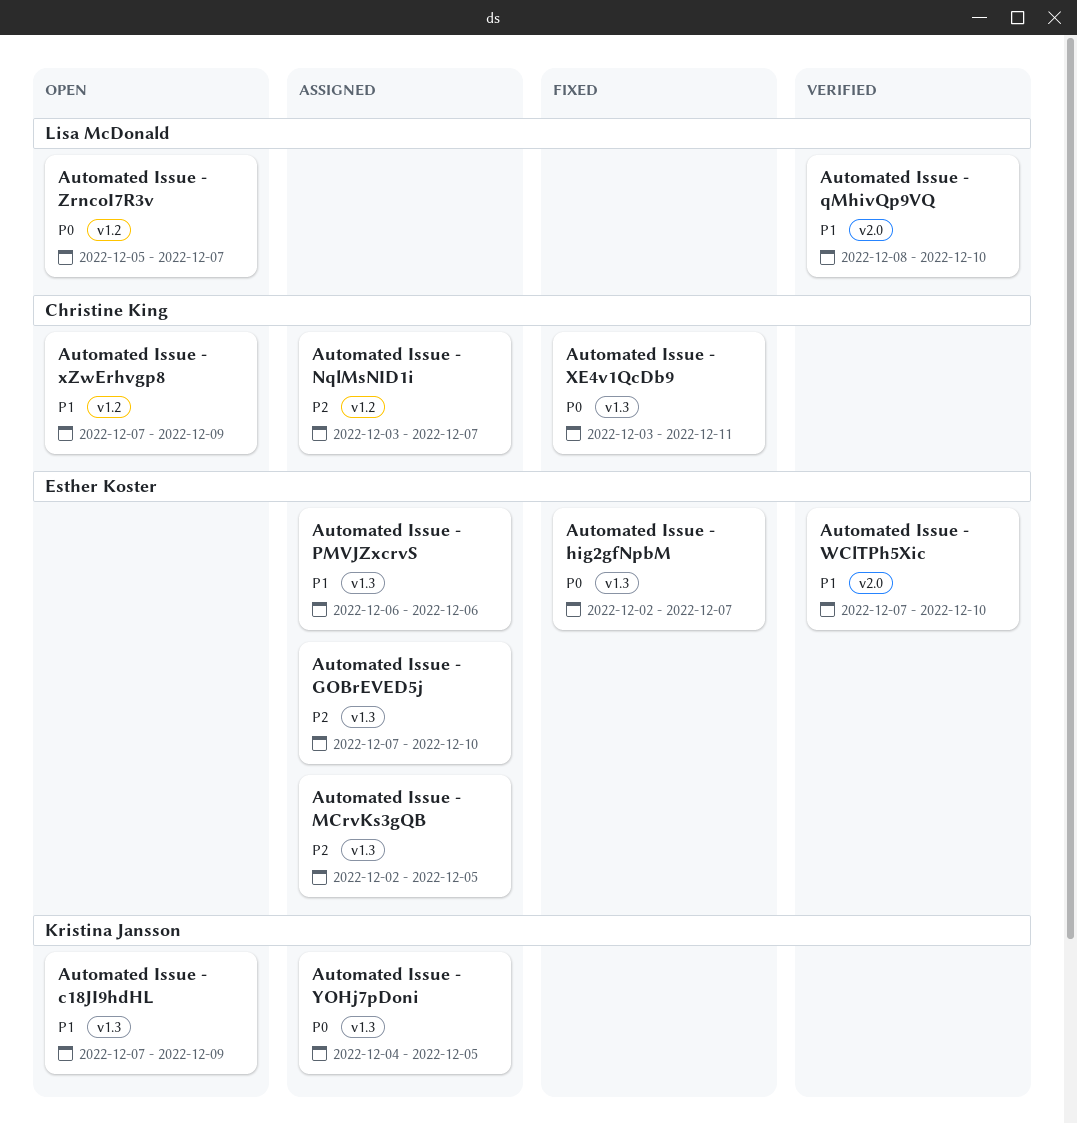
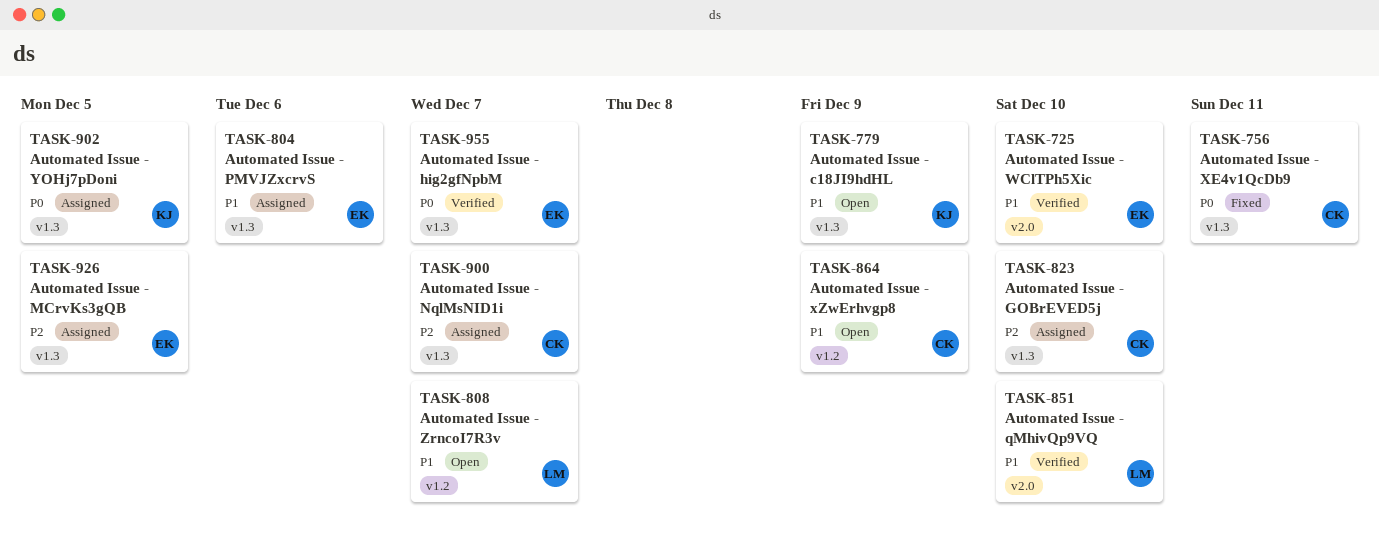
Automated Issue - GOBrEVED5j, owner: Esther Koster -> Christine King
Automated Issue - hig2gfNpbM, status: Fixed -> Verified
Automated Issue - NqlMsNID1i, label: v1.2 -> v1.3
Automated Issue - ZrncoI7R3v, priority: P0 -> P1

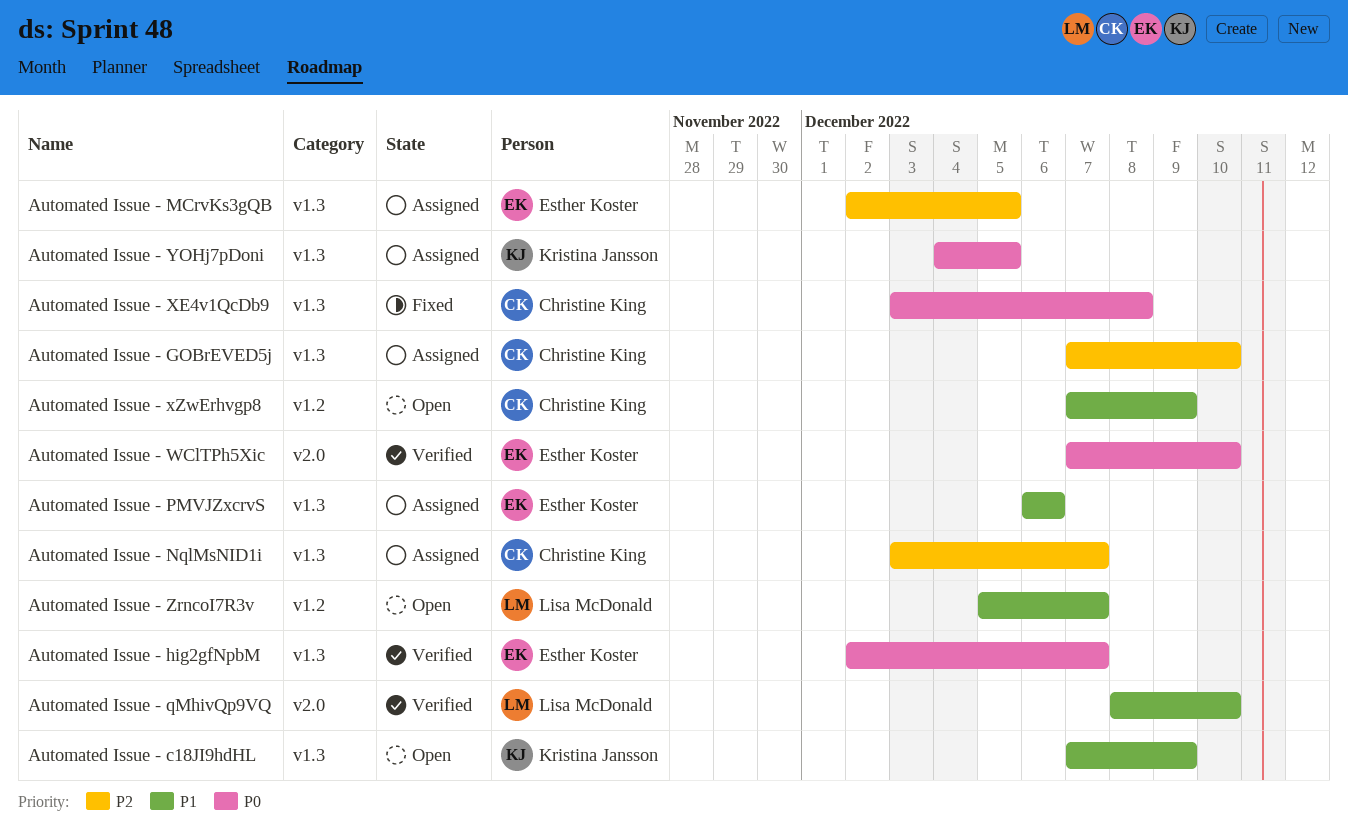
Automated Issue - WClTPh5Xic, priority: P1 -> P0
Automated Issue - XE4v1QcDb9, due: Dec 11 -> Dec 8

